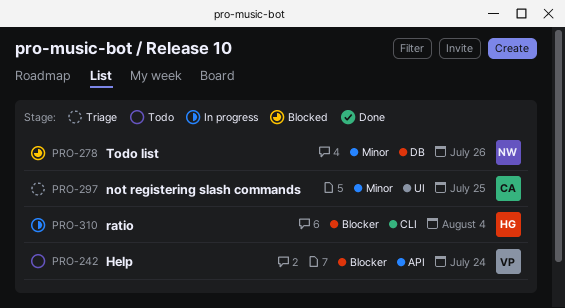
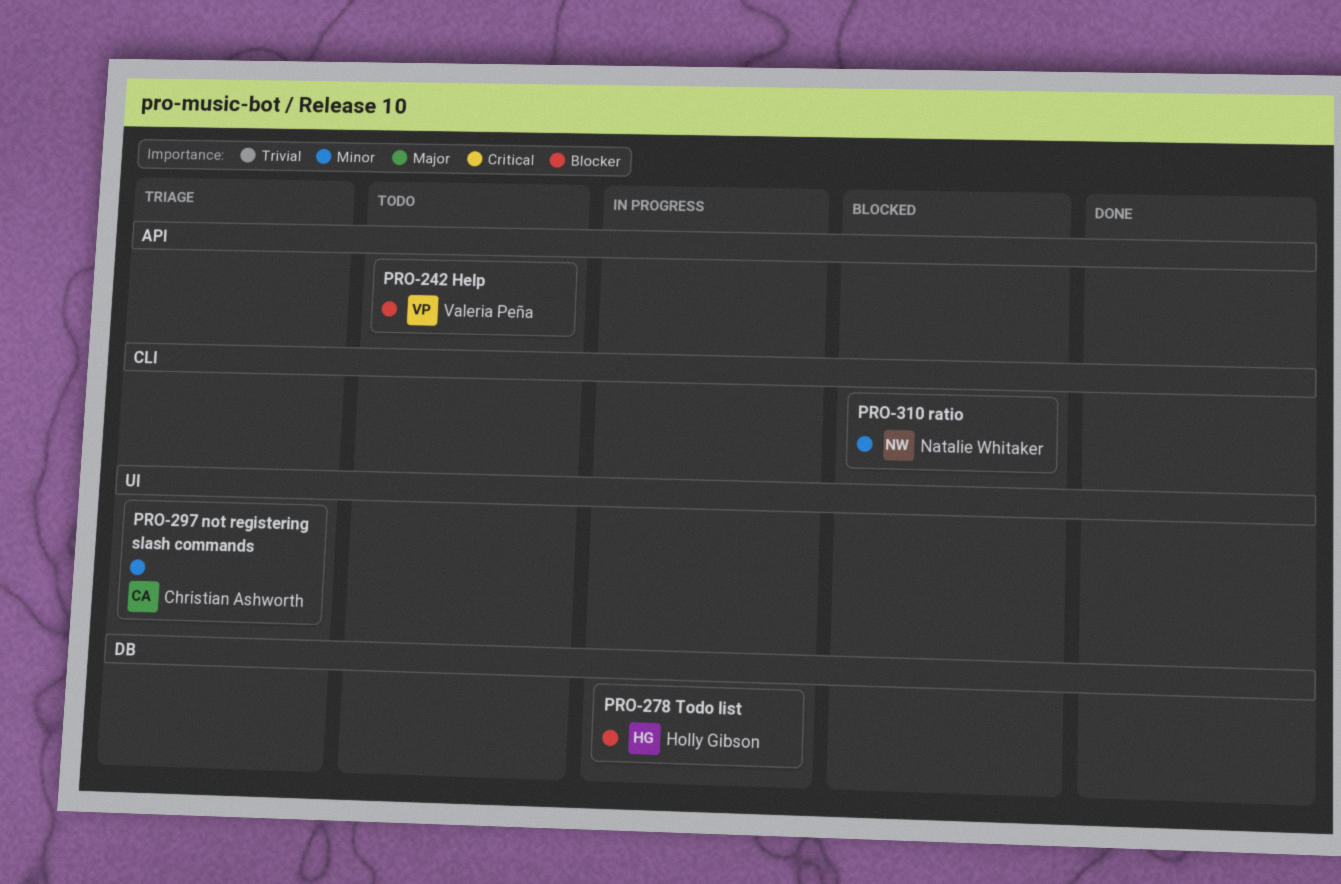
PRO-278, status: Blocked -> In progress
PRO-278, owner: Natalie Whitaker -> Holly Gibson
PRO-278, priority: Minor -> Blocker
PRO-310, status: In progress -> Blocked
PRO-310, owner: Holly Gibson -> Natalie Whitaker
PRO-310, priority: Blocker -> Minor

